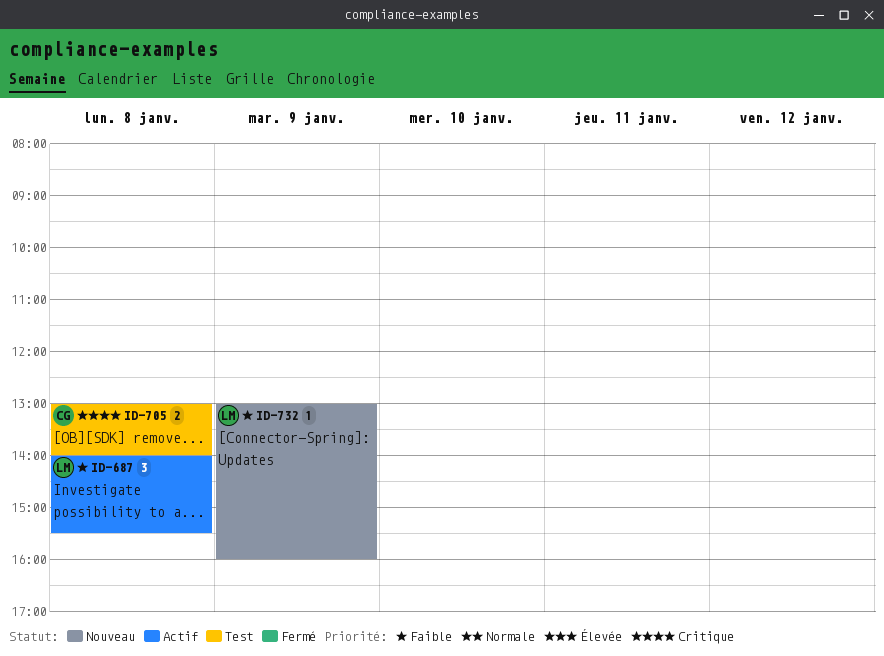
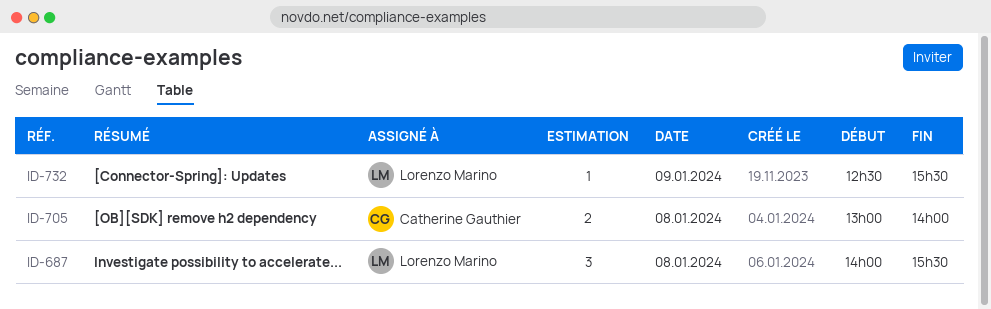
ID-732, begins: 13:00 -> 12:30
ID-732, ends: 16:00 -> 15:30

